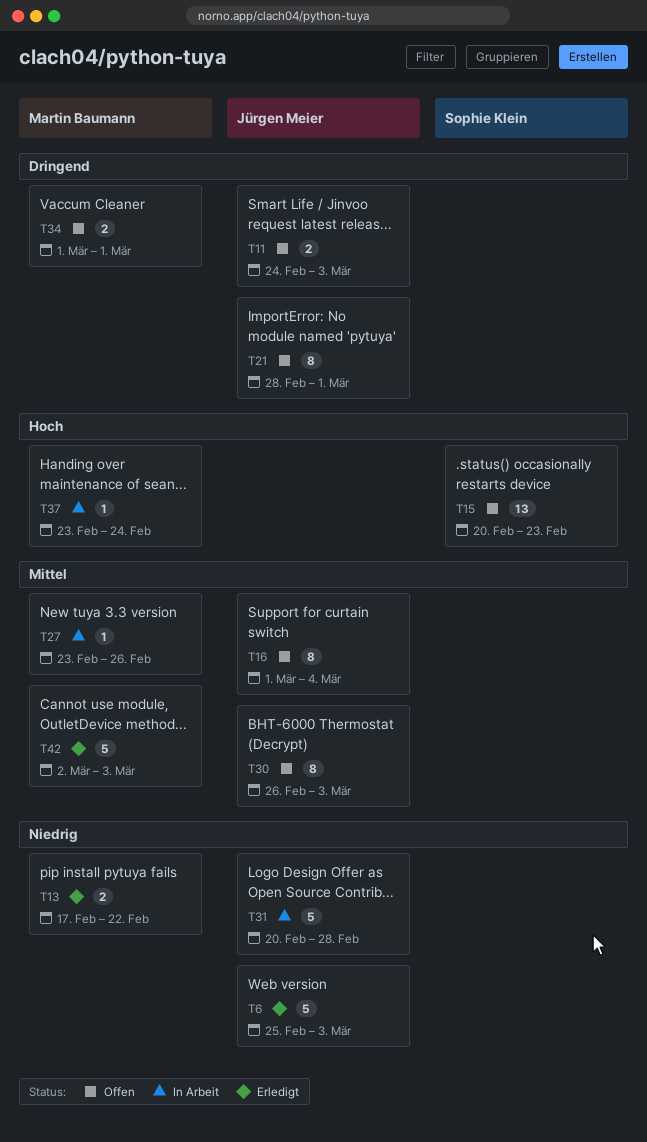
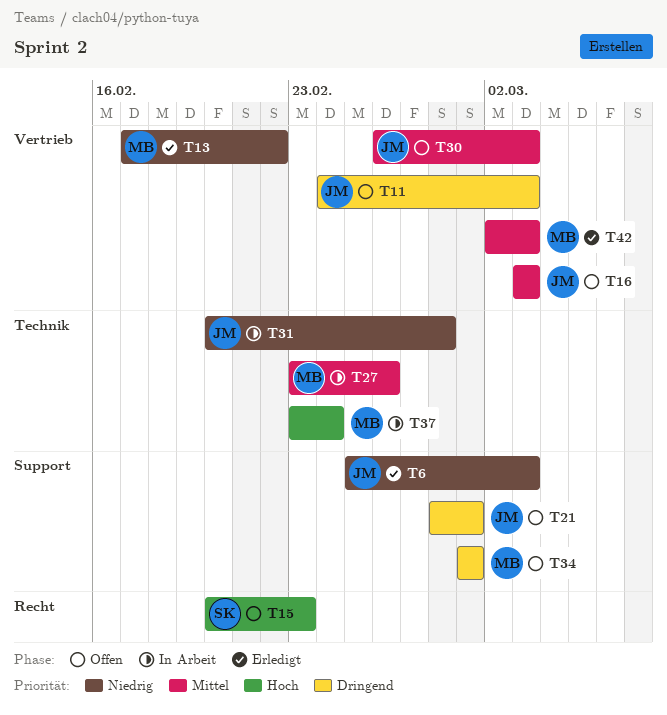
T16, start: Mar 1 -> Mar 3
T16, due: Mar 4 -> Mar 3

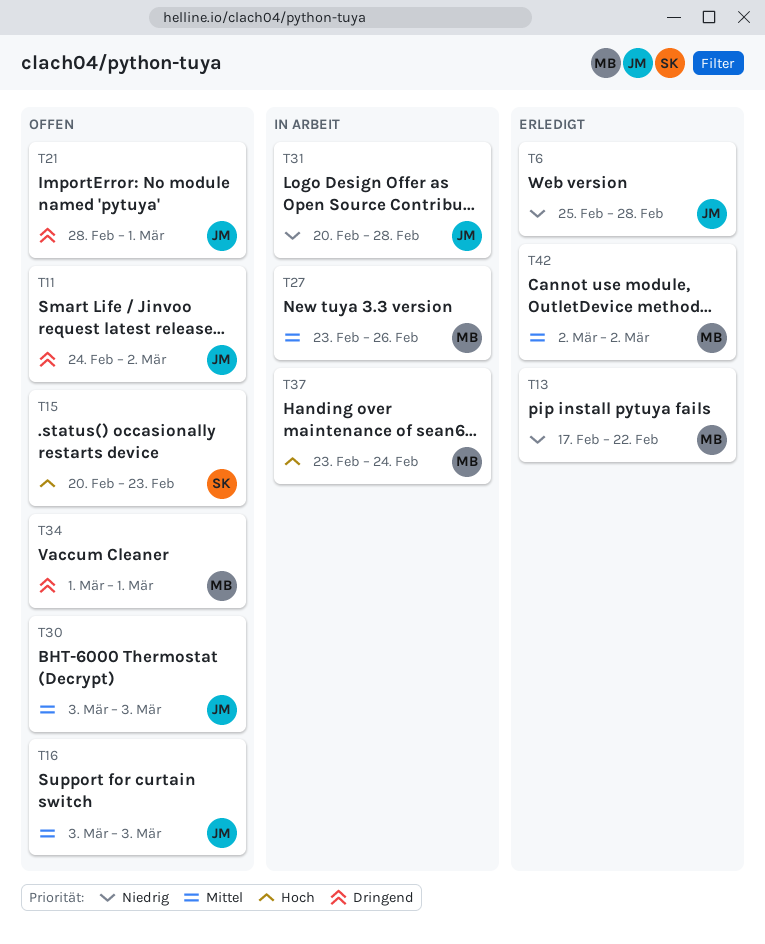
T6, due: Mar 3 -> Feb 28
T11, due: Mar 3 -> Mar 2
T30, start: Feb 26 -> Mar 3
T42, due: Mar 3 -> Mar 2

